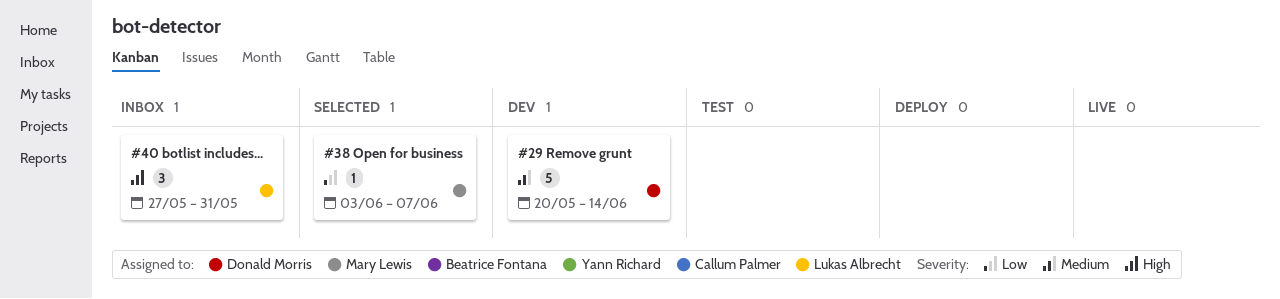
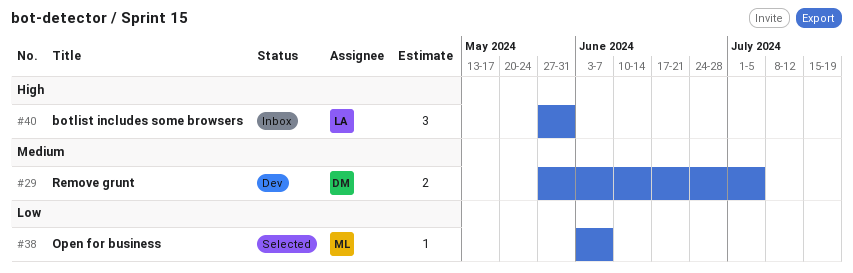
#29, estimate: 5 -> 2
#29, start: May 20 -> May 27
#29, due: Jun 14 -> Jul 5

